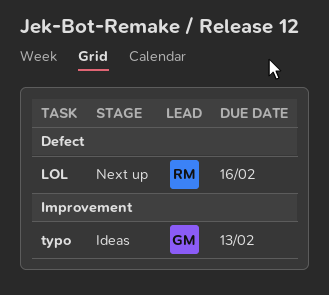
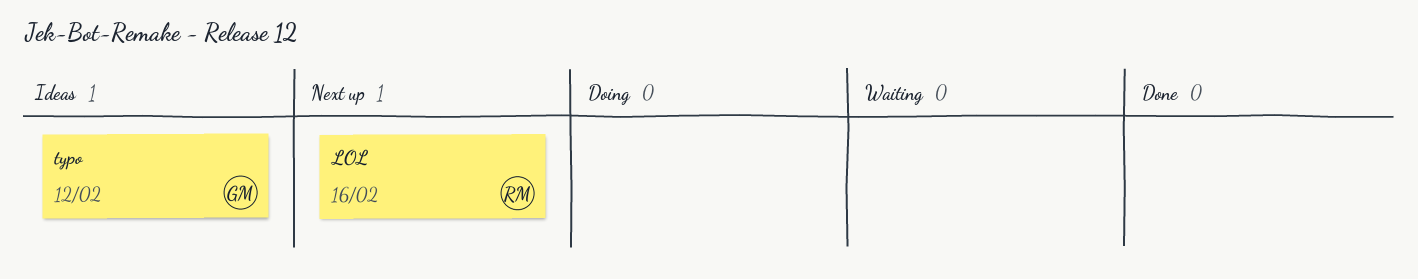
typo, due: Feb 13 -> Feb 12

